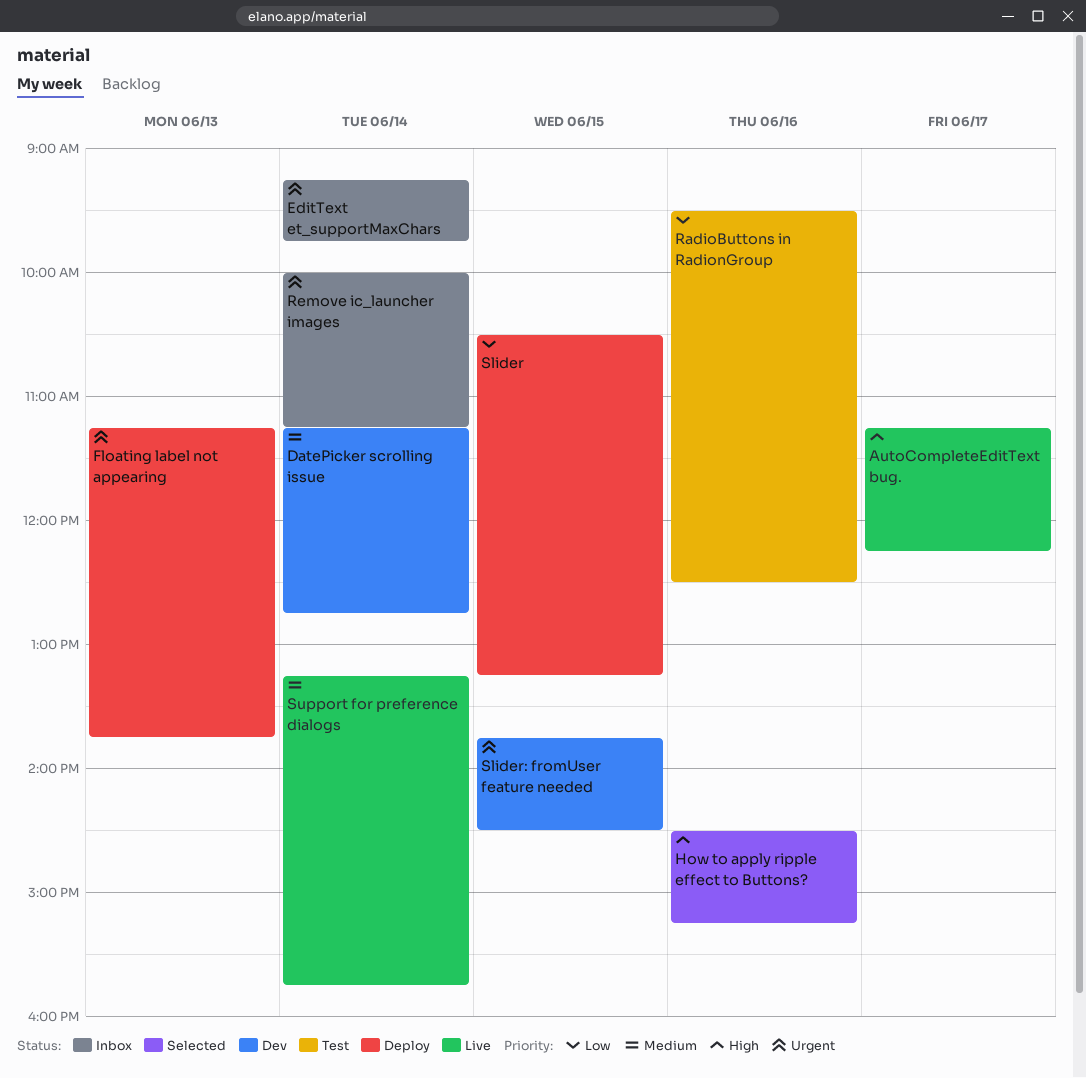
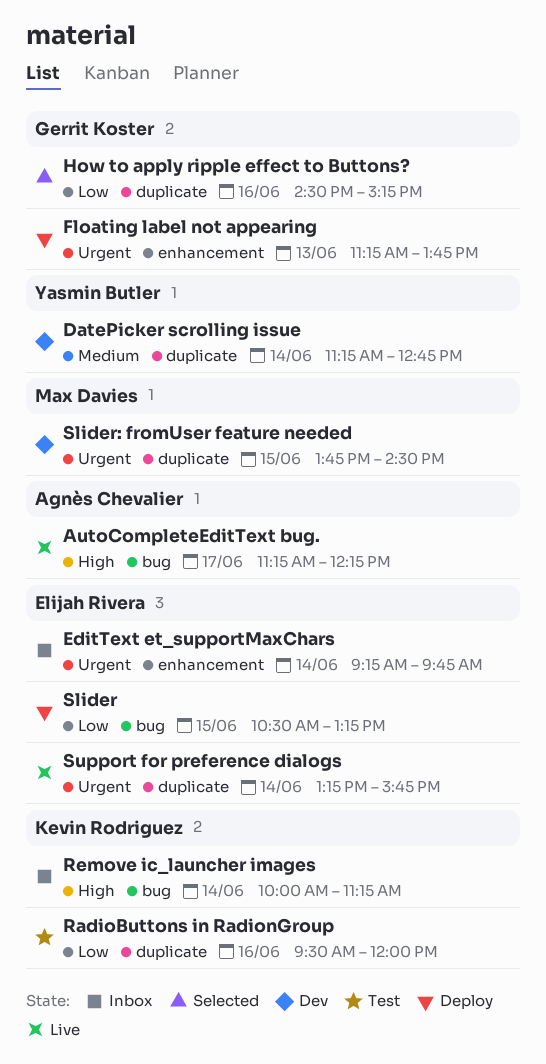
How to apply ripple effect to Buttons?, priority: High -> Low
RadioButtons in RadionGroup, ends: 12:30 -> 12:00
Remove ic_launcher images, priority: Urgent -> High
Support for preference dialogs, priority: Medium -> Urgent

